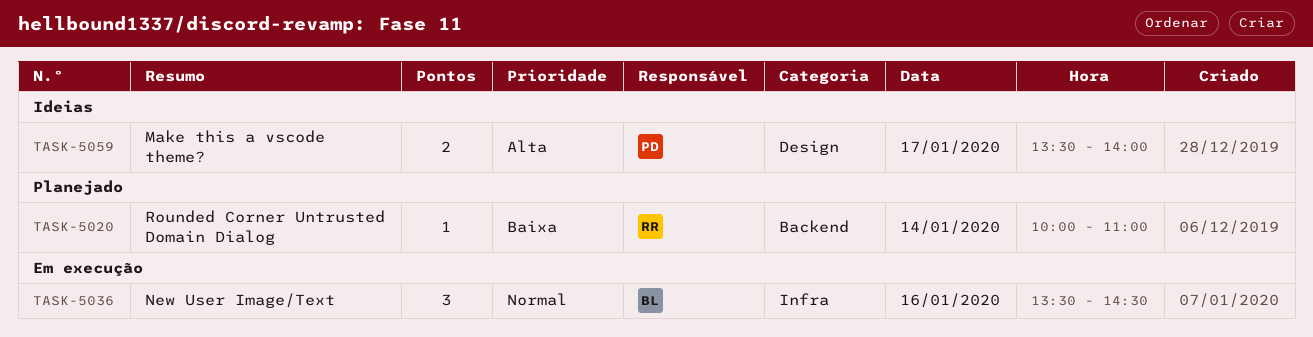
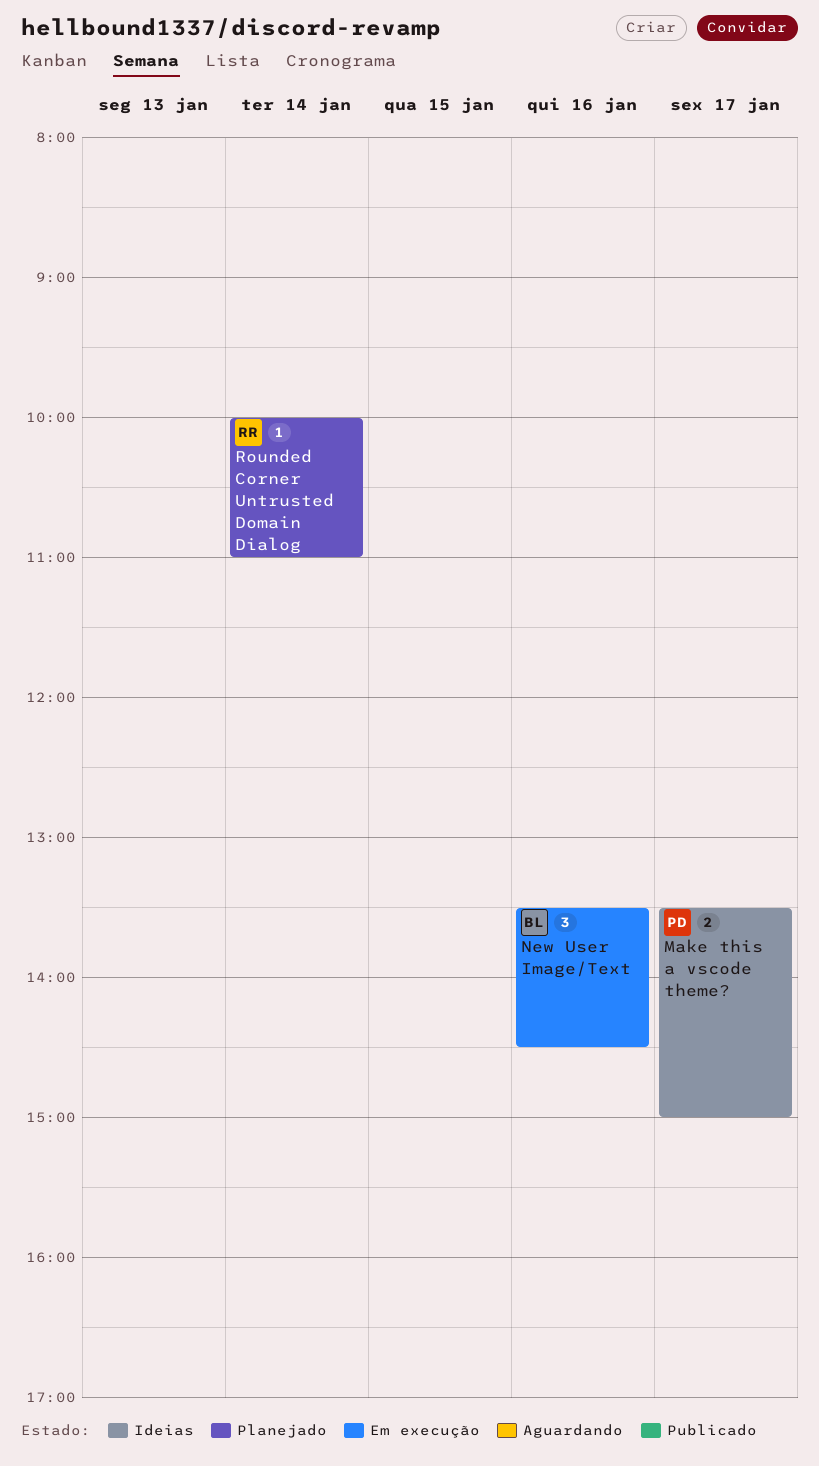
Make this a vscode theme?, ends: 14:00 -> 15:00

